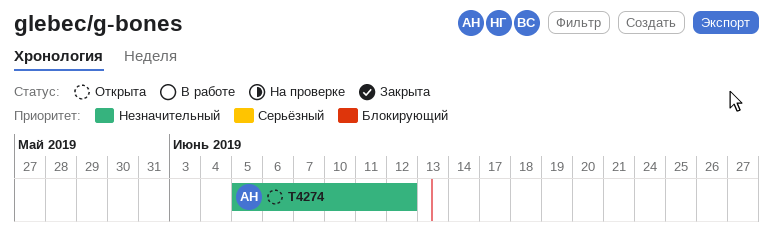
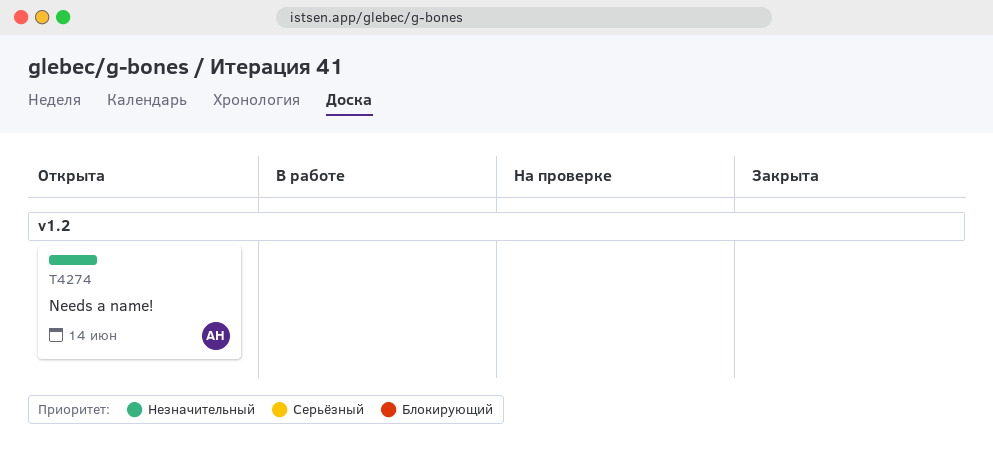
T4274, due: Jun 12 -> Jun 14

